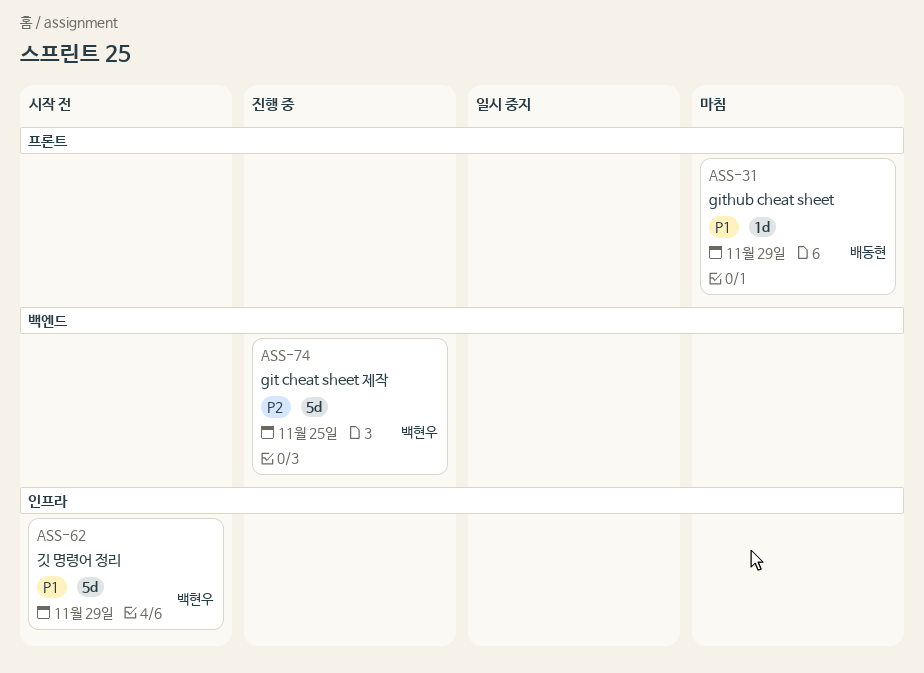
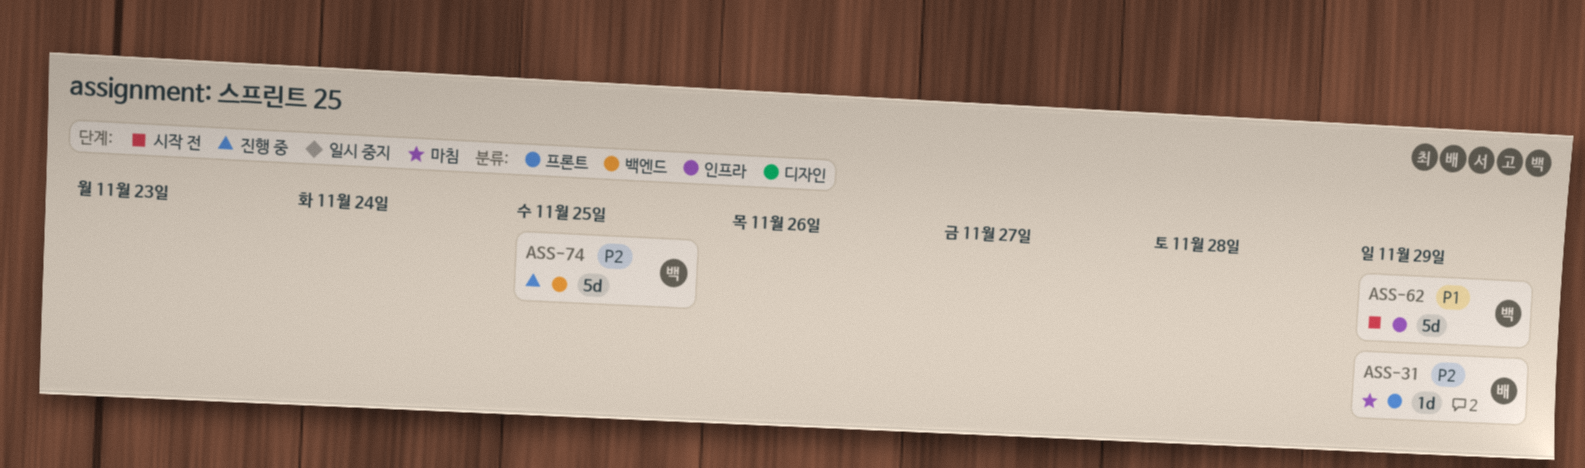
ASS-31, priority: P1 -> P2

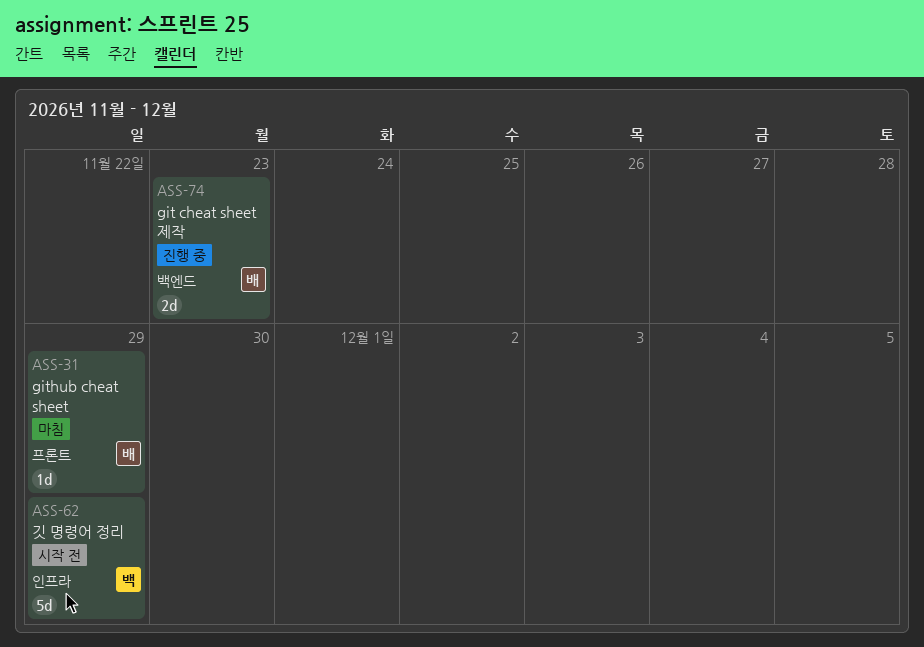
ASS-74, owner: 백 -> 배
ASS-74, estimate: 5d -> 2d
ASS-74, due: Nov 25 -> Nov 23

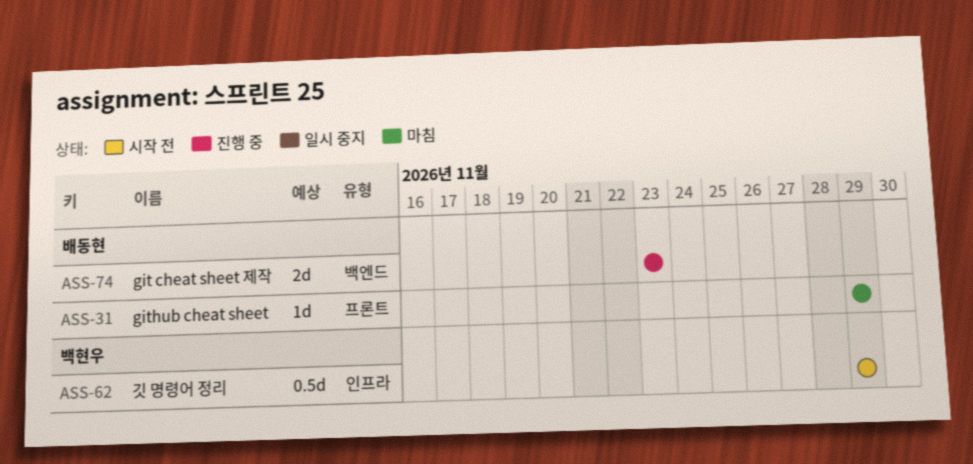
ASS-62, estimate: 5d -> 0.5d

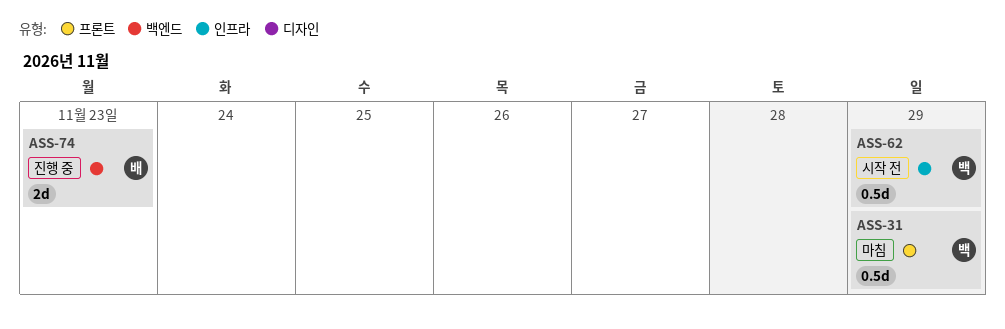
ASS-31, owner: 배동현 -> 백현우
ASS-31, estimate: 1d -> 0.5d

